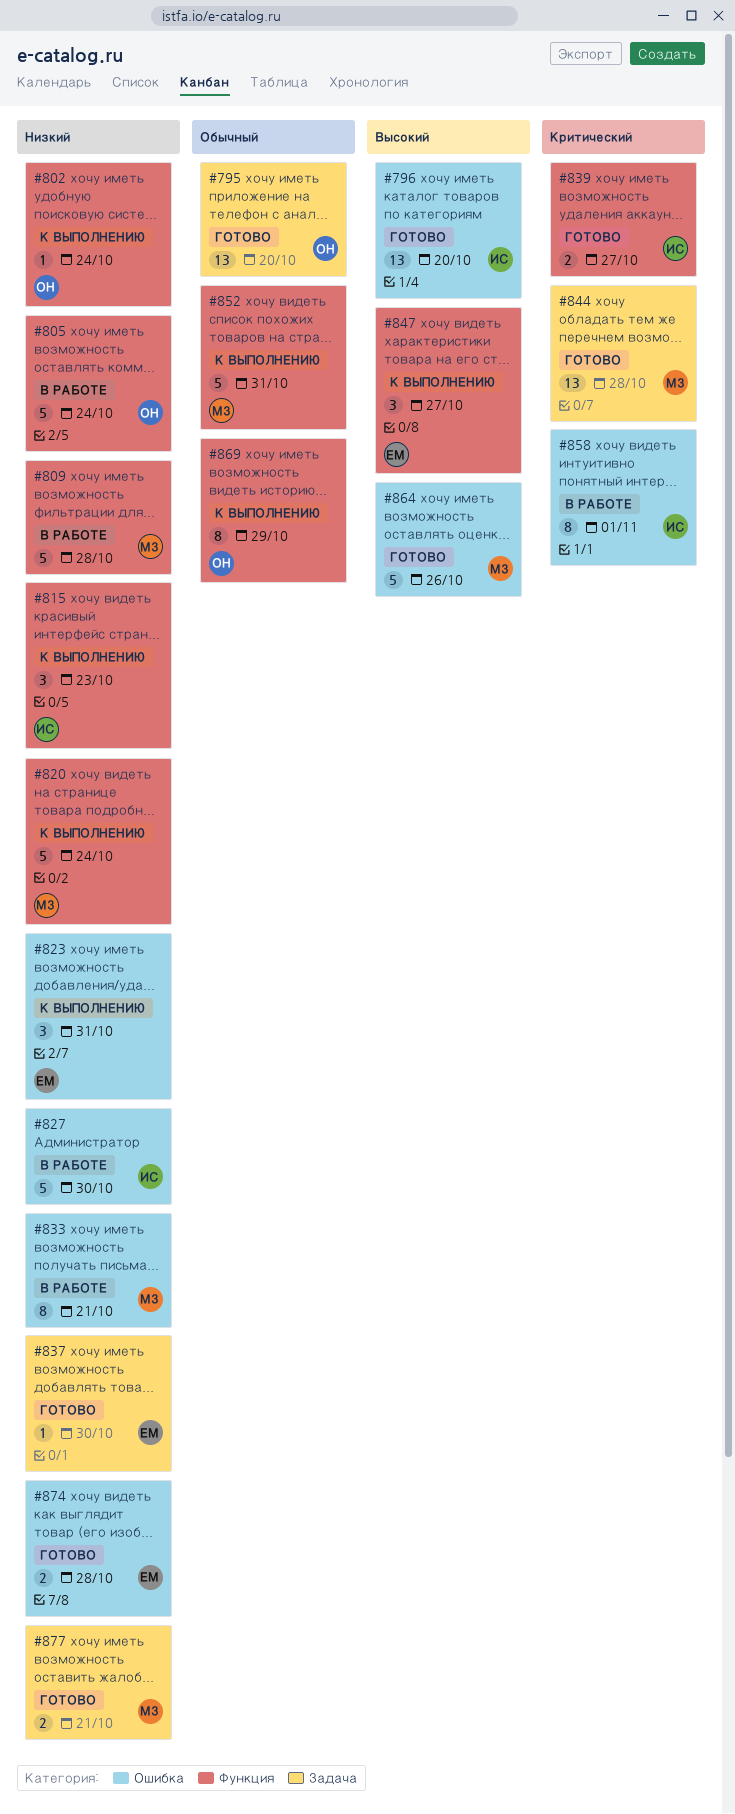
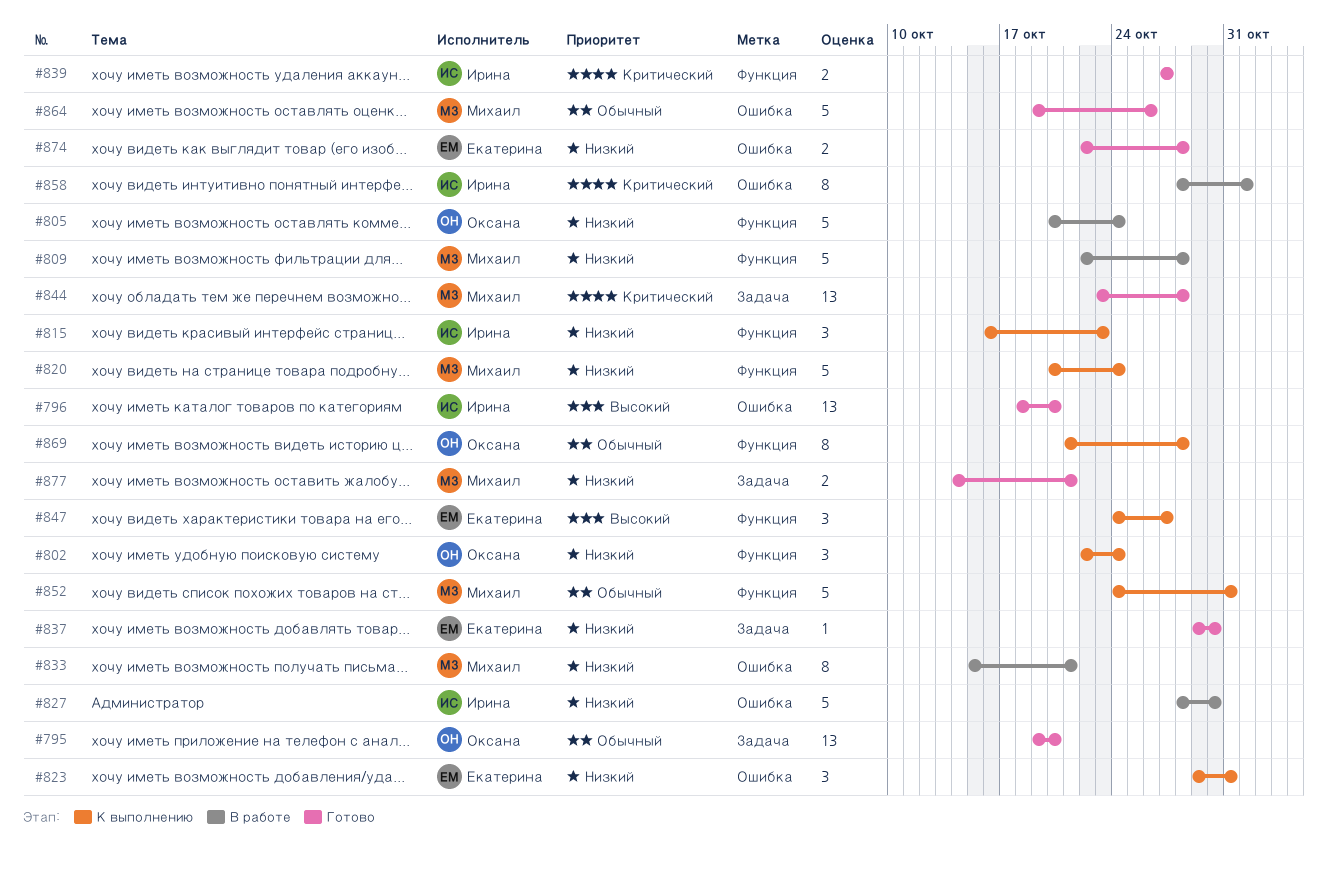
#802, estimate: 1 -> 3
#864, priority: Высокий -> Обычный
#869, due: Oct 29 -> Oct 28

